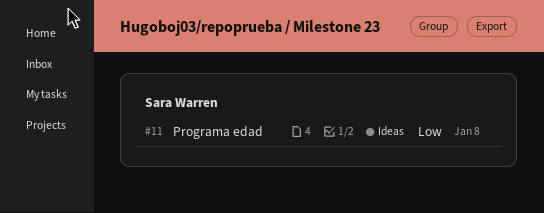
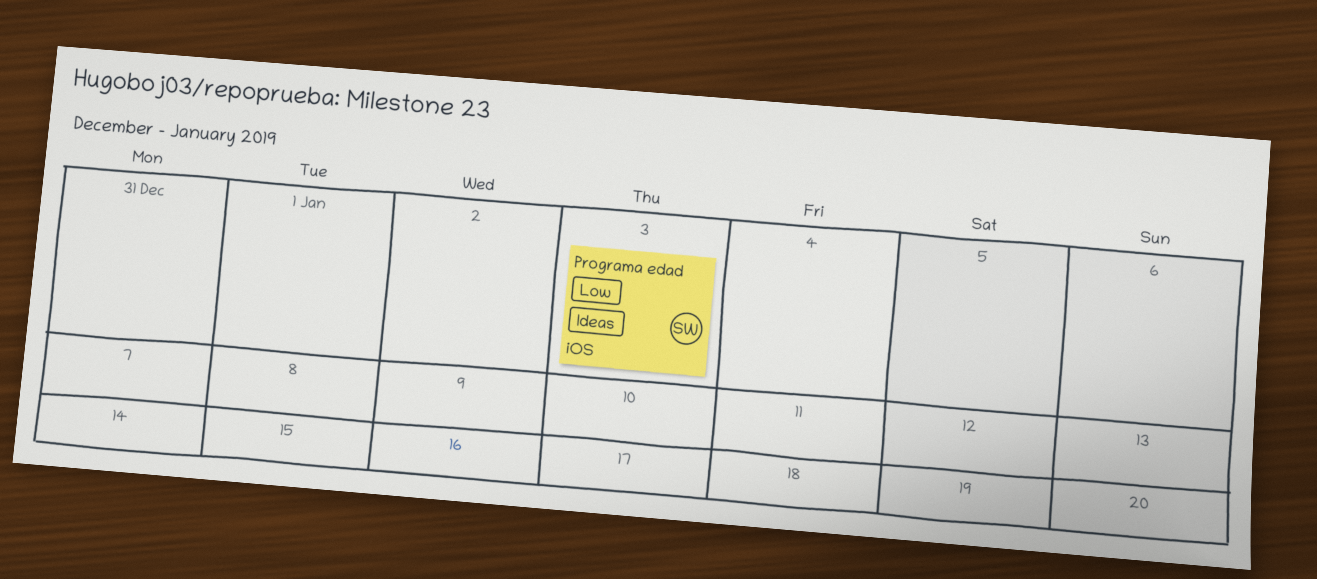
Programa edad, due: Jan 8 -> Jan 3

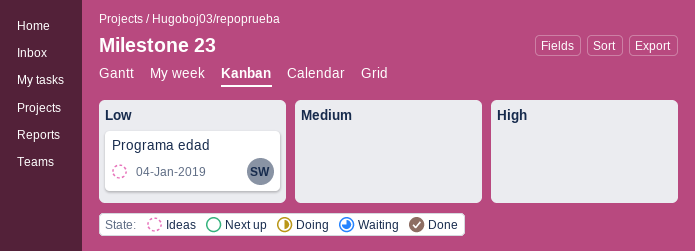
Programa edad, due: Jan 3 -> Jan 4

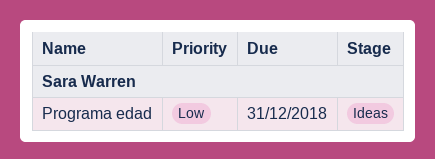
Programa edad, due: Jan 4 -> Dec 31

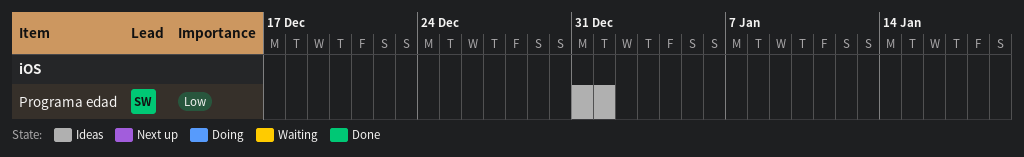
Programa edad, due: Dec 31 -> Jan 1

